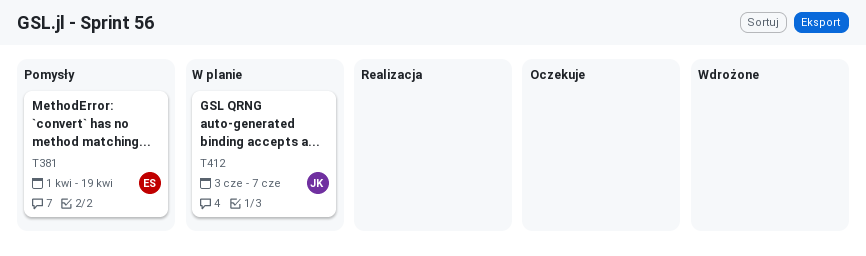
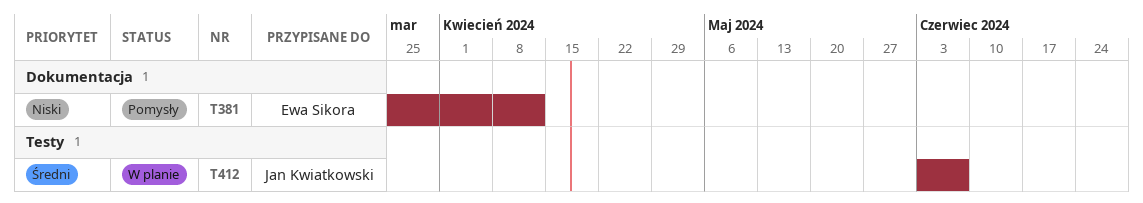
T381, start: Apr 1 -> Mar 25
T381, due: Apr 19 -> Apr 12

